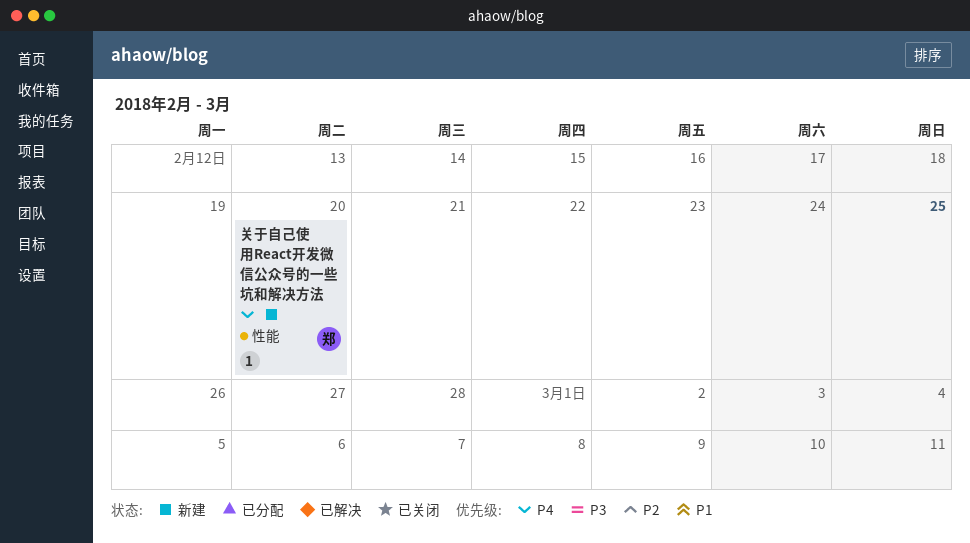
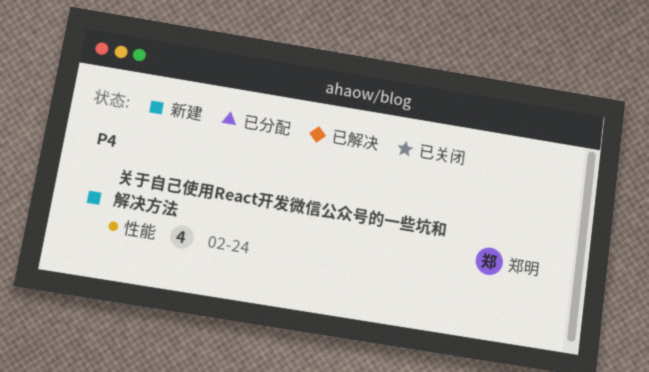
关于自己使用React开发微信公众号的一些坑和解决方法, estimate: 1 -> 4
关于自己使用React开发微信公众号的一些坑和解决方法, due: Feb 20 -> Feb 24

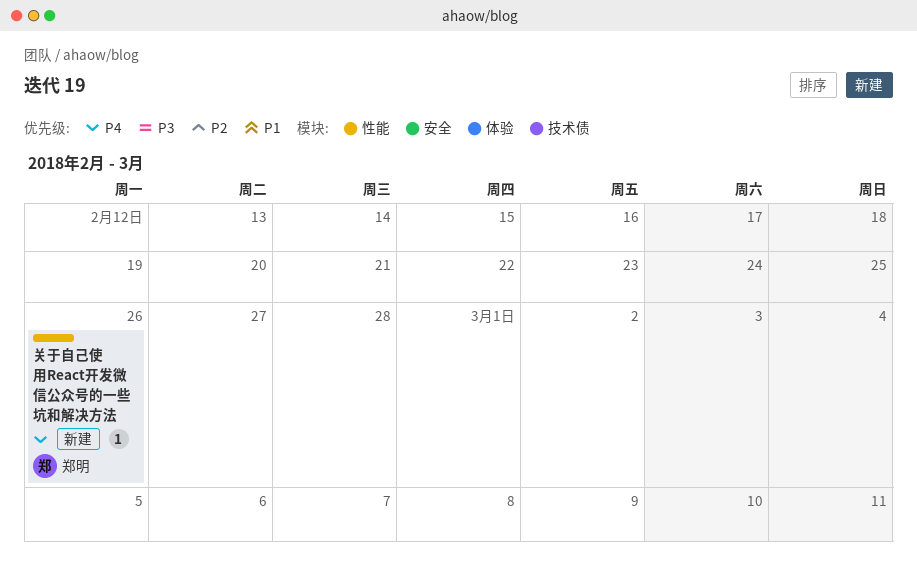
关于自己使用React开发微信公众号的一些坑和解决方法, estimate: 4 -> 1
关于自己使用React开发微信公众号的一些坑和解决方法, due: Feb 24 -> Feb 26

